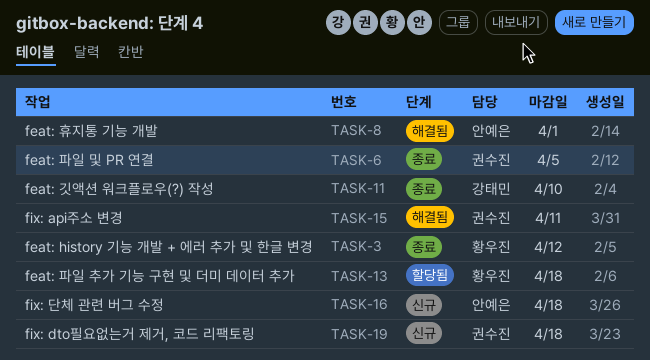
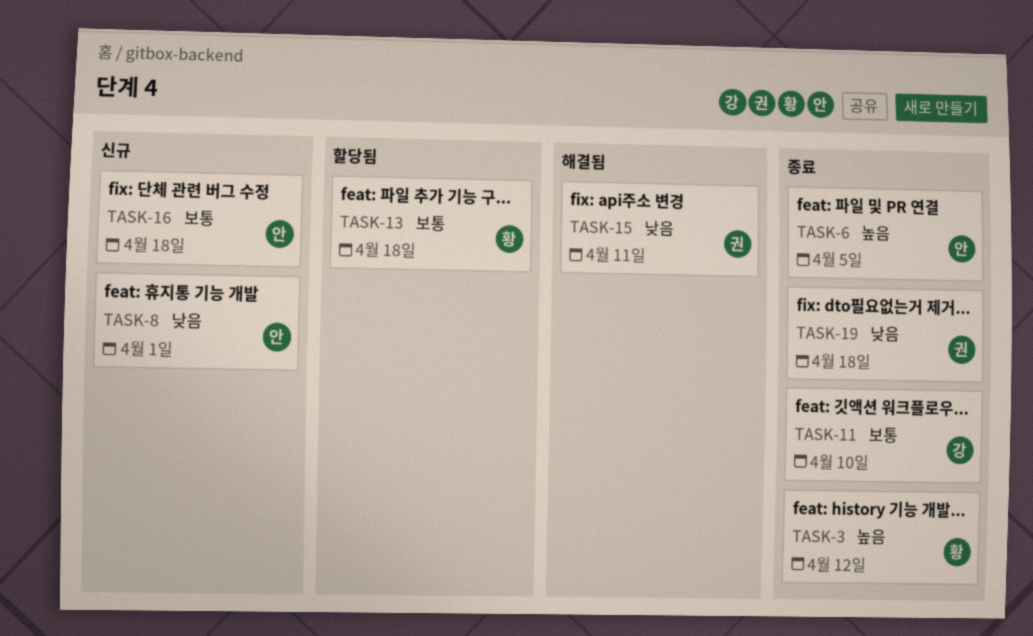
TASK-6, owner: 권수진 -> 안예은
TASK-8, status: 해결됨 -> 신규
TASK-19, status: 신규 -> 종료

